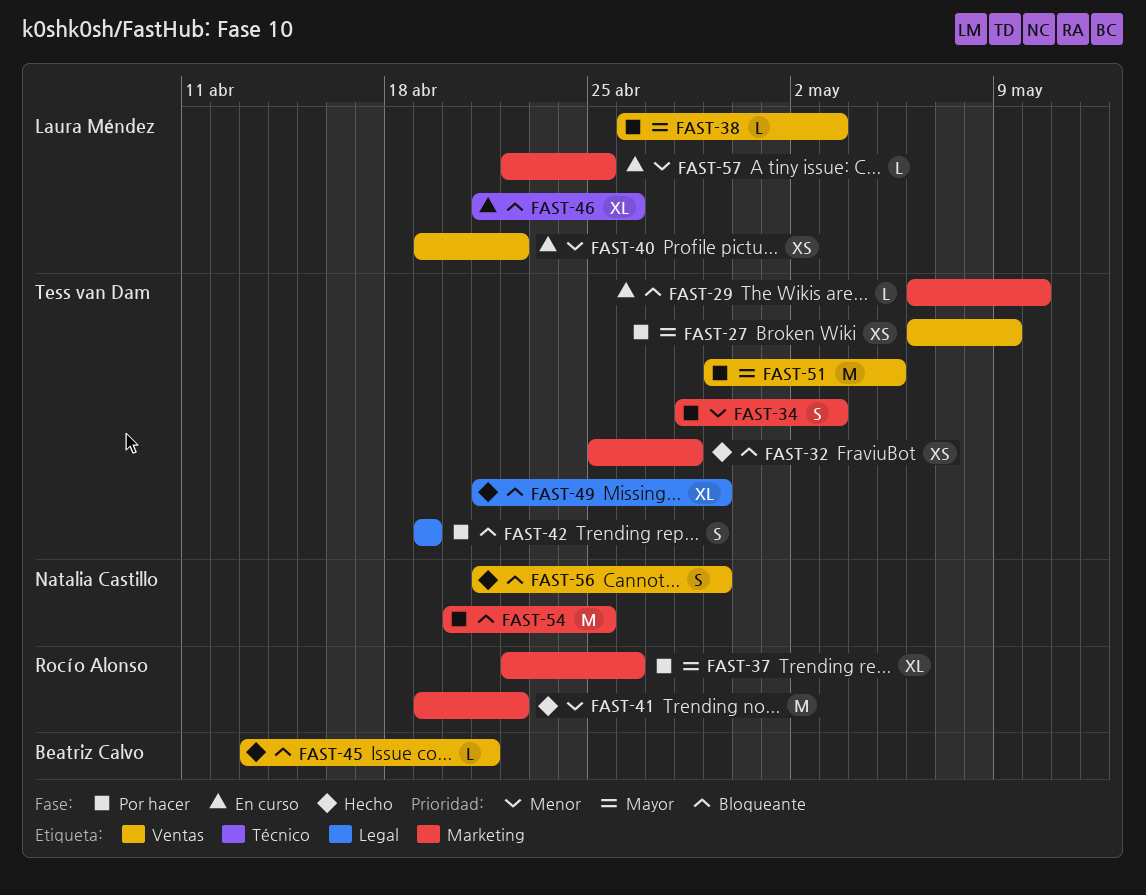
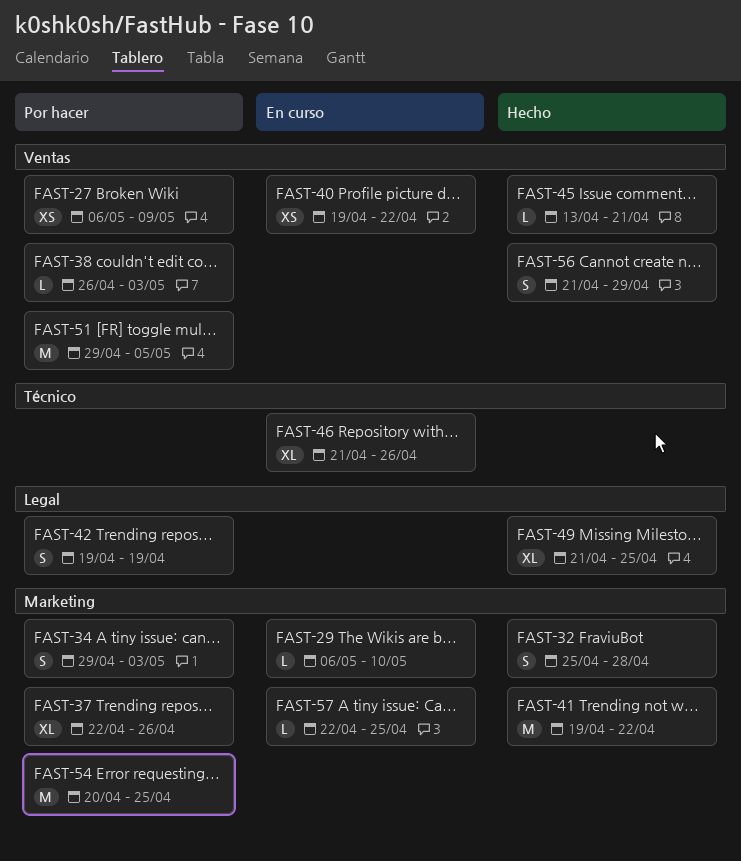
FAST-32, estimate: XS -> S
FAST-34, start: Apr 28 -> Apr 29
FAST-49, due: Apr 29 -> Apr 25

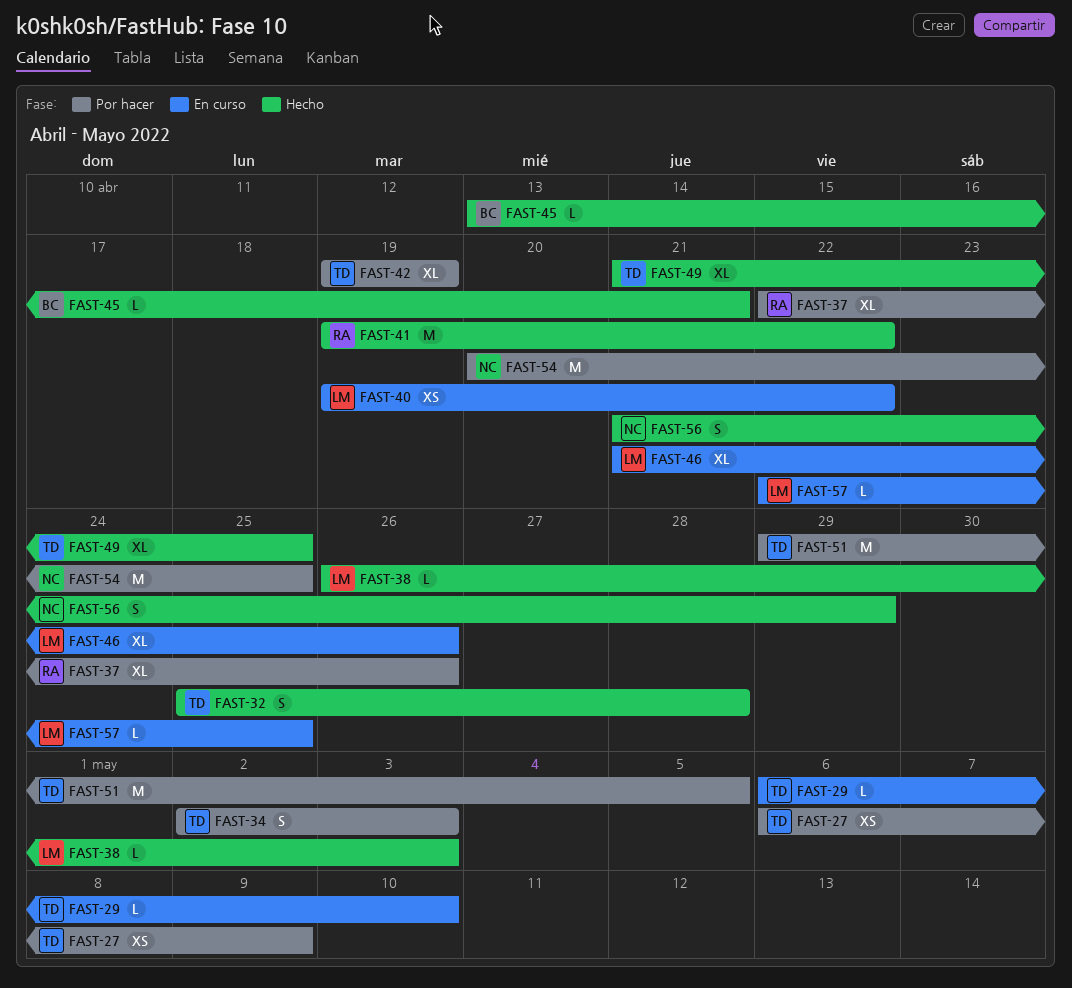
FAST-34, start: Apr 29 -> May 2
FAST-38, status: Por hacer -> Hecho
FAST-42, estimate: S -> XL

